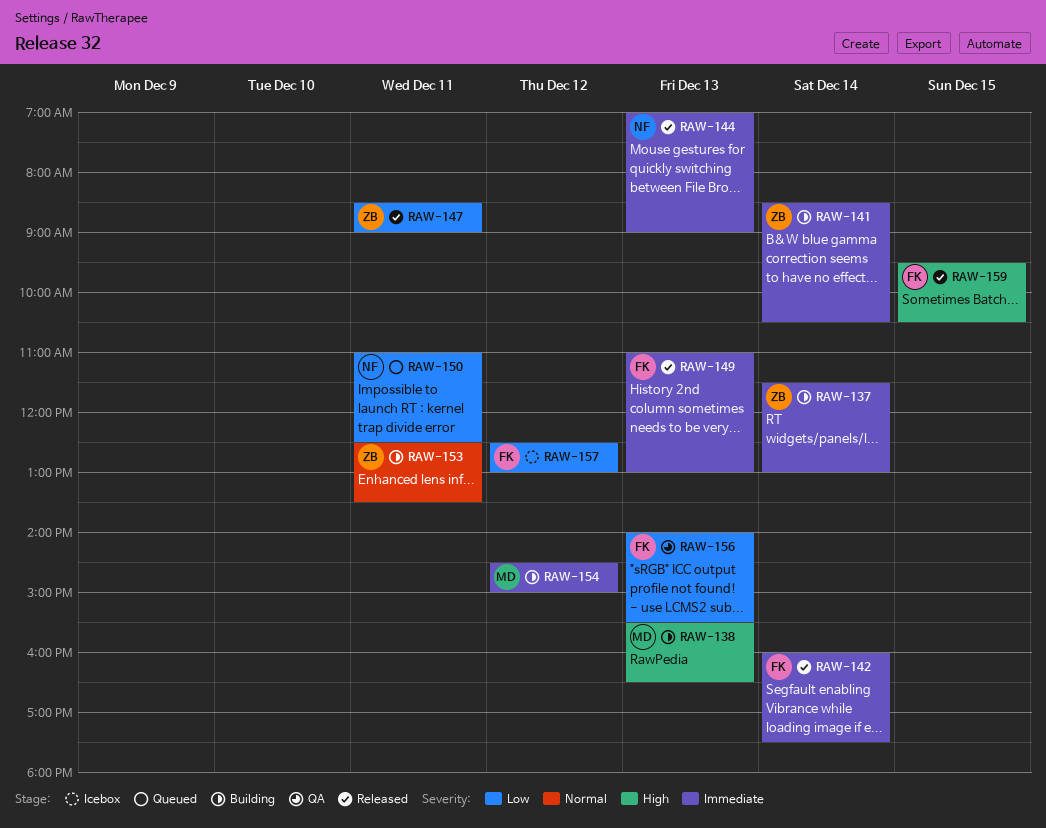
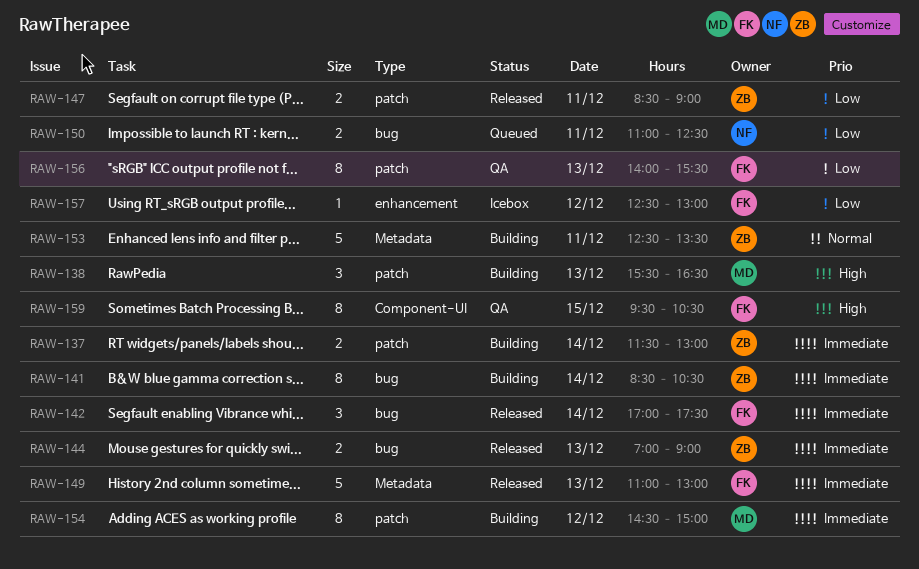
RAW-142, begins: 16:00 -> 17:00
RAW-144, owner: NF -> ZB
RAW-159, status: Released -> QA

